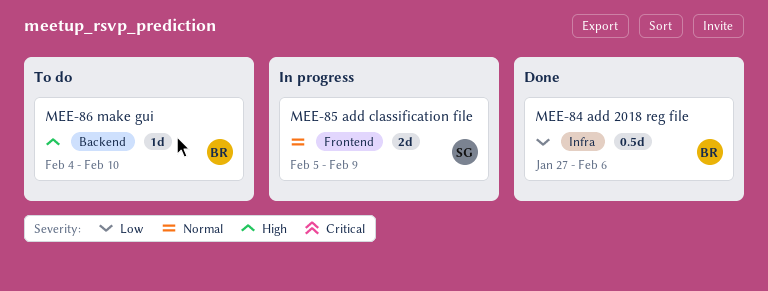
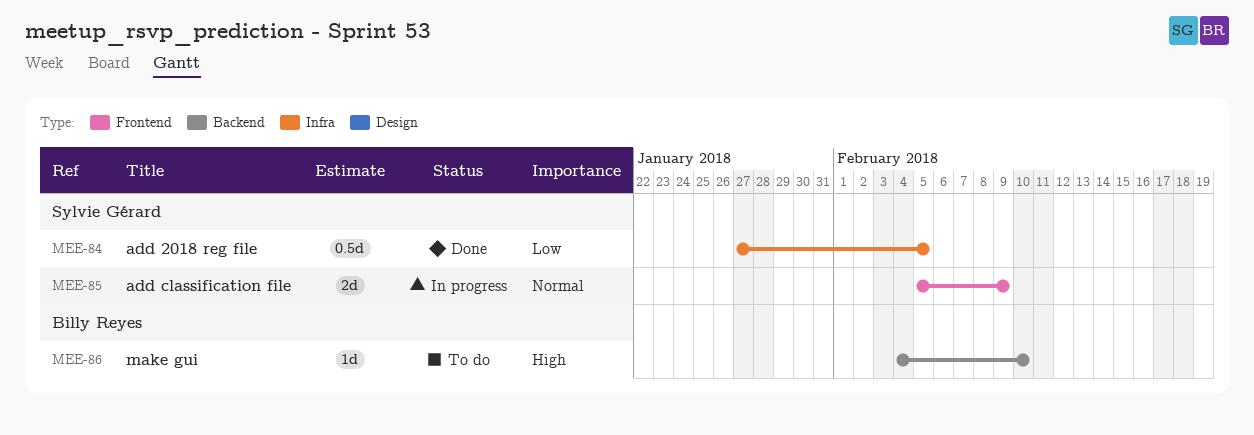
MEE-84, owner: Billy Reyes -> Sylvie Gérard
MEE-84, due: Feb 6 -> Feb 5

